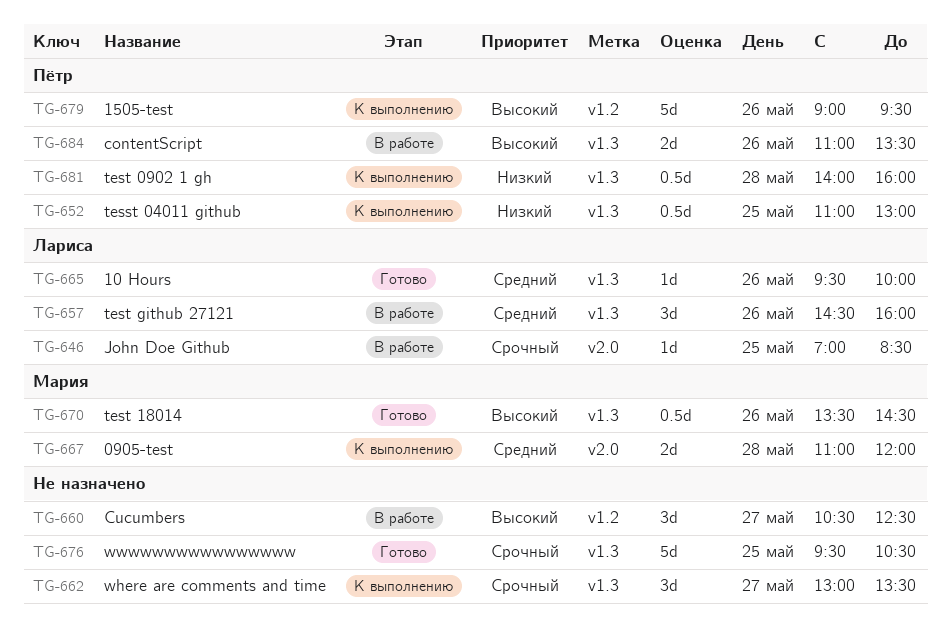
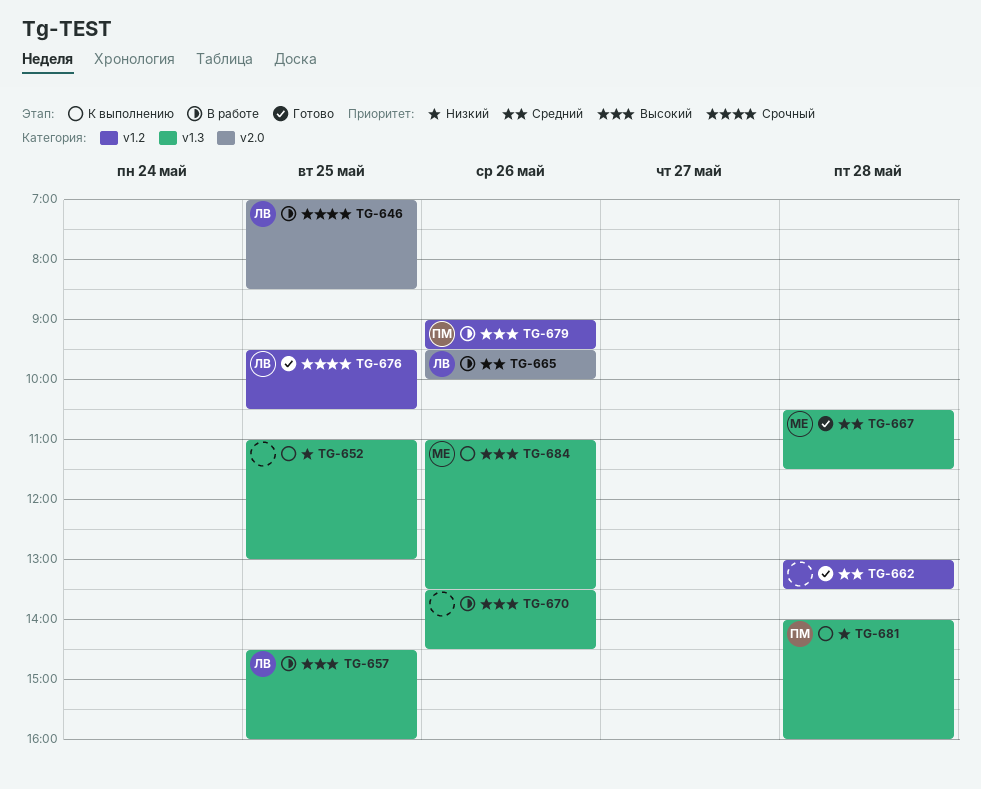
TG-652, owner: Пётр -> none
TG-657, priority: Средний -> Высокий
TG-657, day: May 26 -> May 25
TG-660: present -> none
TG-662, status: К выполнению -> Готово
TG-662, priority: Срочный -> Средний
TG-662, label: v1.3 -> v1.2
TG-662, day: May 27 -> May 28
TG-665, status: Готово -> В работе
TG-665, label: v1.3 -> v2.0
TG-667, status: К выполнению -> Готово
TG-667, label: v2.0 -> v1.3
TG-667, begins: 11:00 -> 10:30
TG-667, ends: 12:00 -> 11:30
TG-670, status: Готово -> В работе
TG-670, owner: Мария -> none
TG-676, owner: none -> Лариса
TG-676, label: v1.3 -> v1.2
TG-679, status: К выполнению -> В работе
TG-684, status: В работе -> К выполнению
TG-684, owner: Пётр -> Мария

